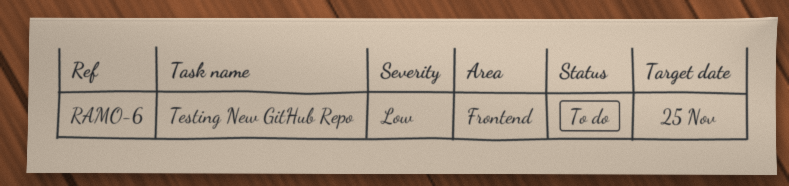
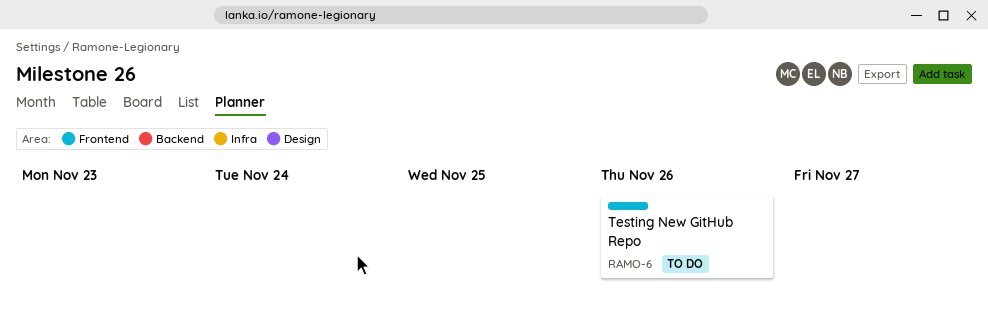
RAMO-6, due: Nov 25 -> Nov 26

